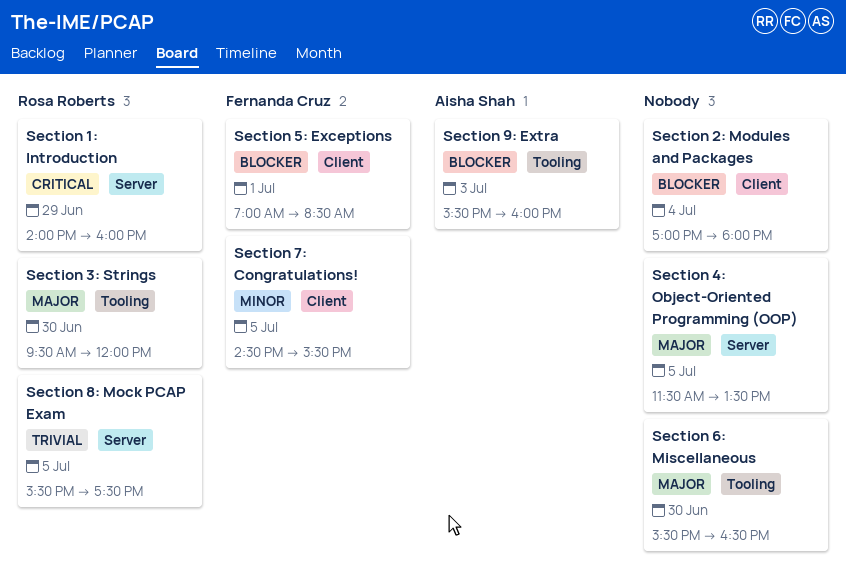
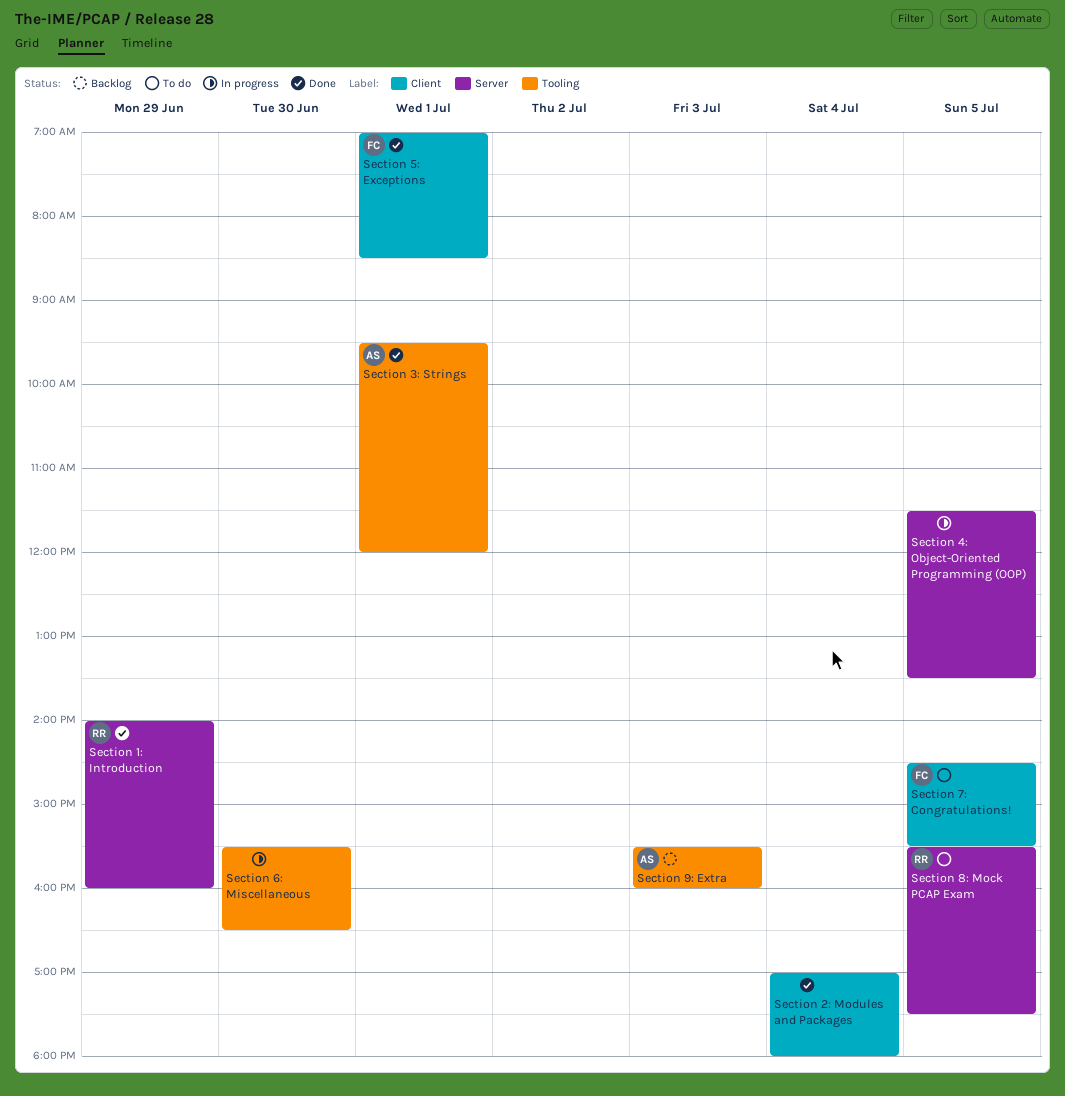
Section 3: Strings, owner: Rosa Roberts -> Aisha Shah
Section 3: Strings, day: Jun 30 -> Jul 1

